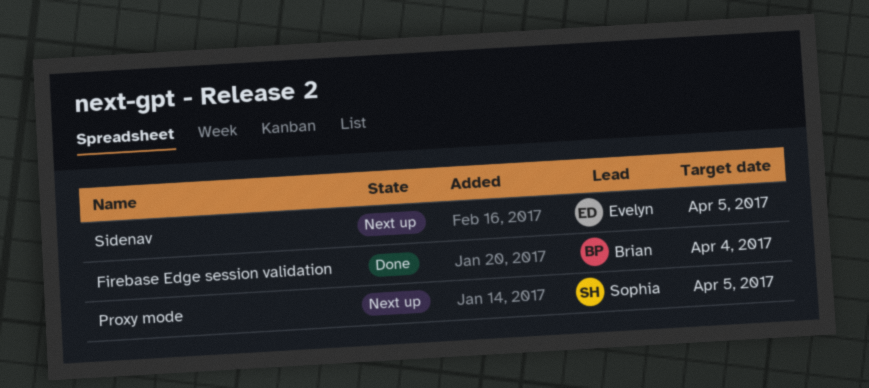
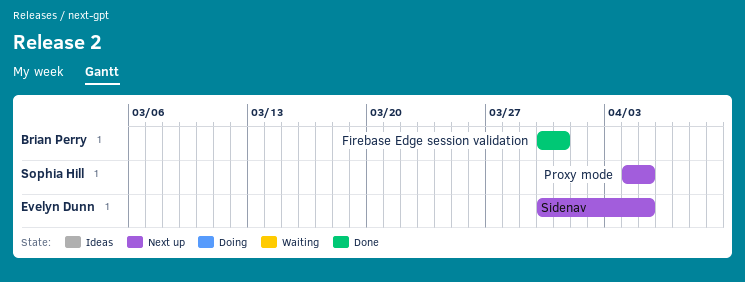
Firebase Edge session validation, due: Apr 4 -> Mar 31

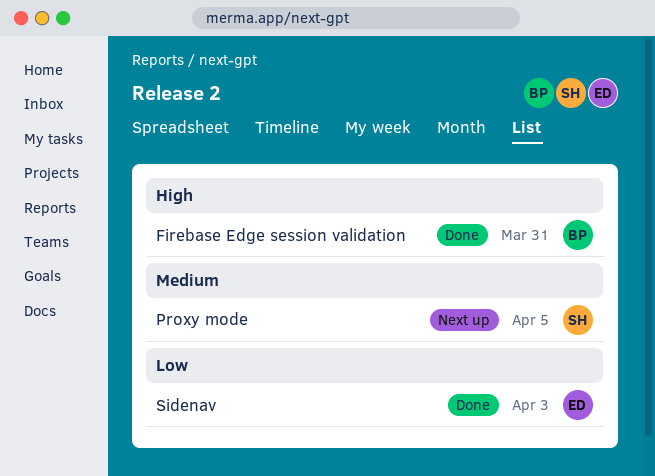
Sidenav, status: Next up -> Done
Sidenav, due: Apr 5 -> Apr 3

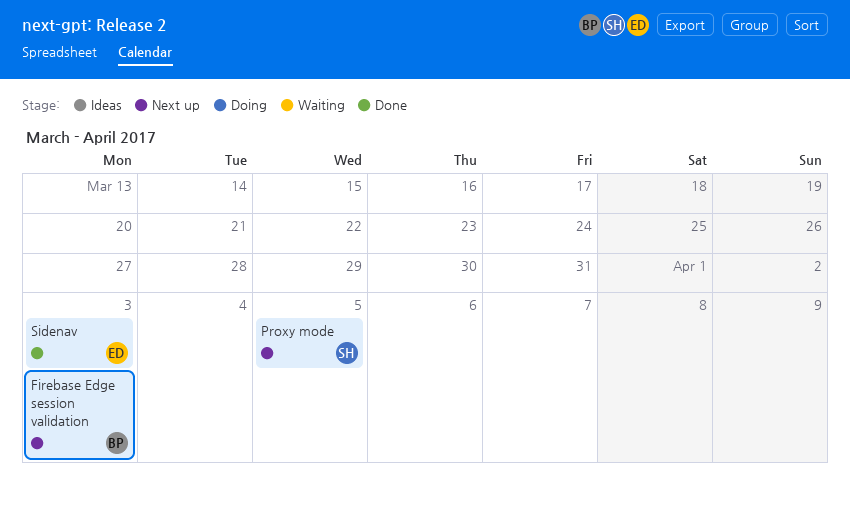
Firebase Edge session validation, status: Done -> Next up
Firebase Edge session validation, due: Mar 31 -> Apr 3

